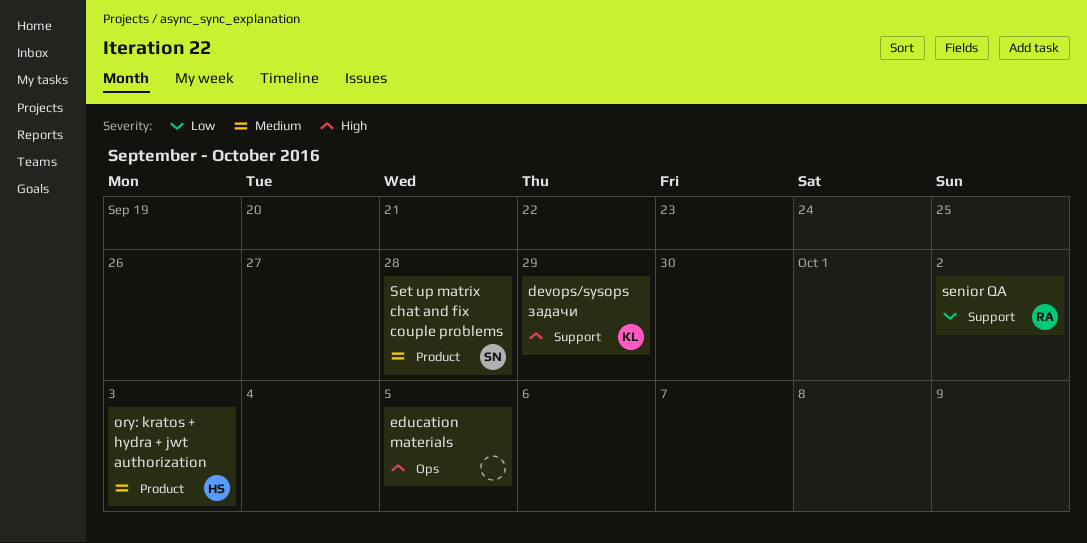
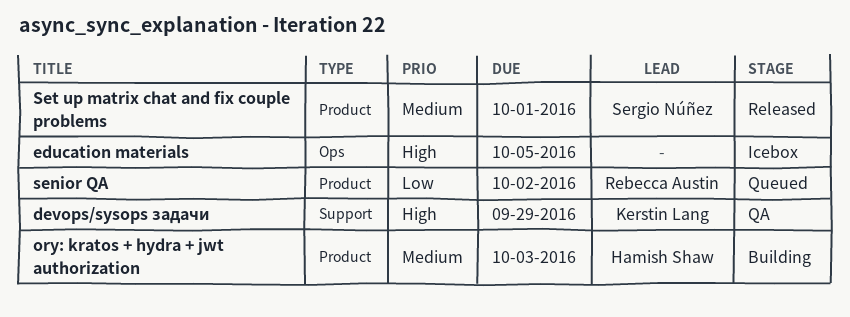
senior QA, label: Support -> Product
Set up matrix chat and fix couple problems, due: Sep 28 -> Oct 1

